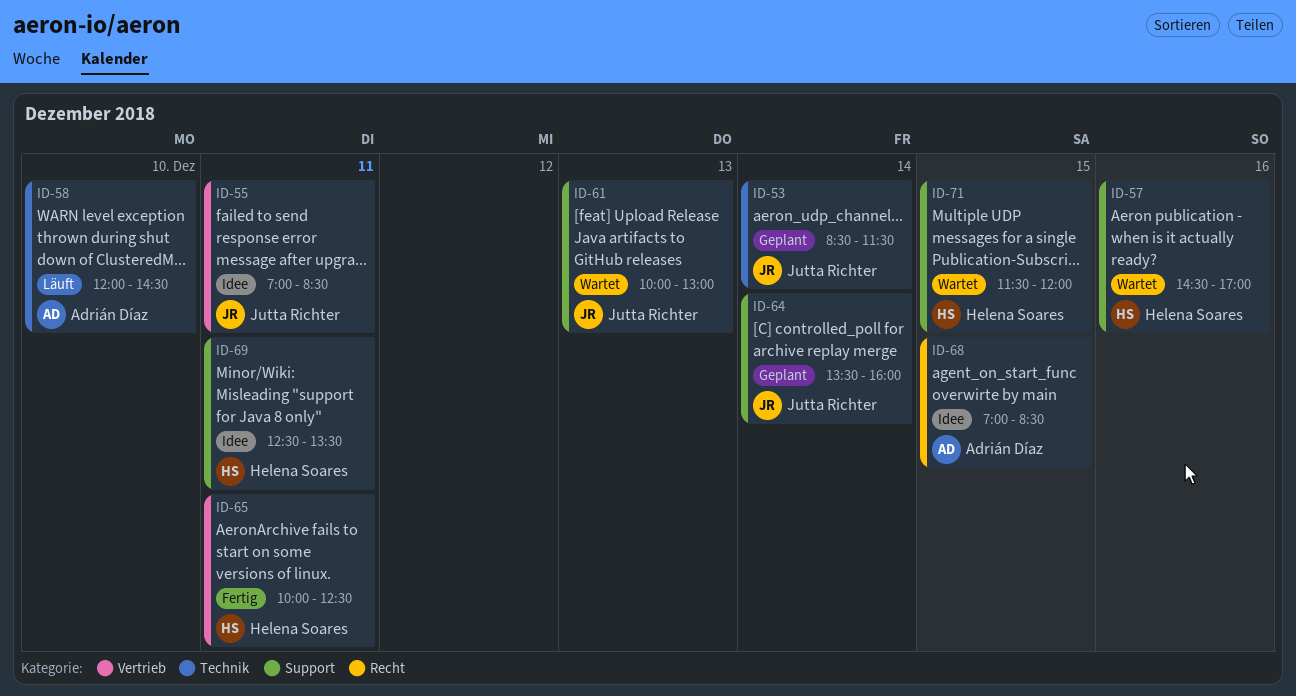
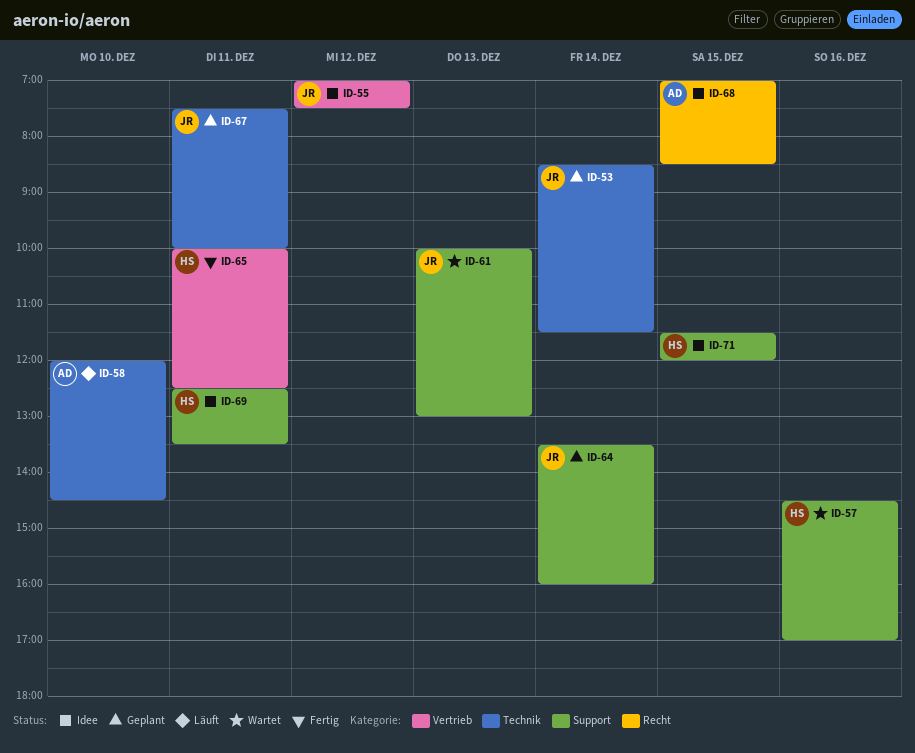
ID-55, day: Dec 11 -> Dec 12
ID-55, ends: 08:30 -> 07:30
ID-67: none -> present
ID-71, status: Wartet -> Idee

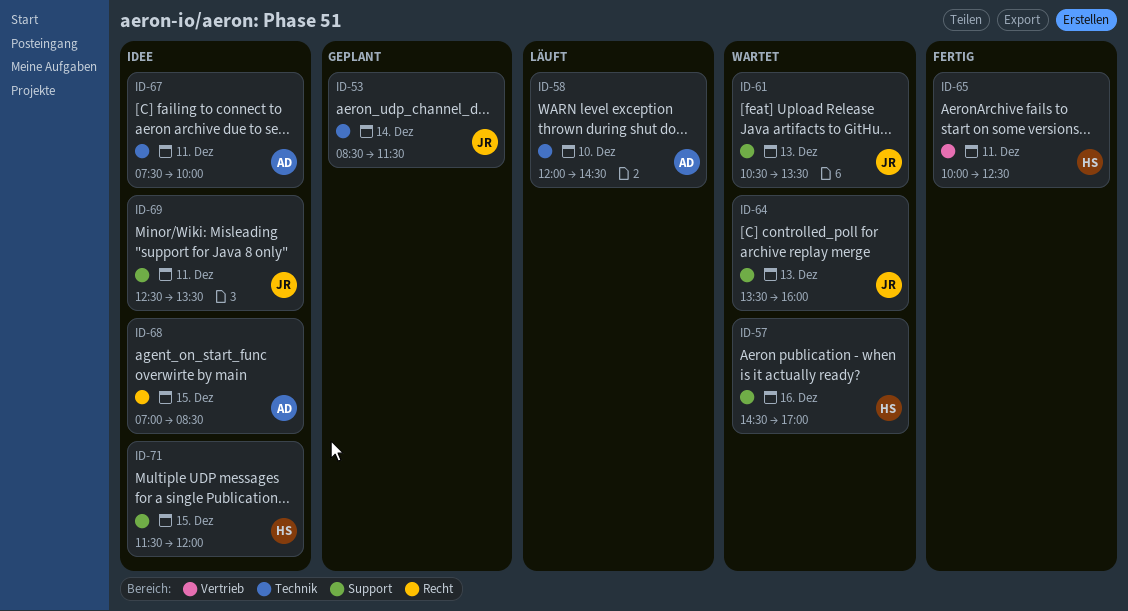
ID-55: present -> none
ID-61, begins: 10:00 -> 10:30
ID-61, ends: 13:00 -> 13:30
ID-64, status: Geplant -> Wartet
ID-64, day: Dec 14 -> Dec 13
ID-67, status: Geplant -> Idee
ID-67, owner: JR -> AD
ID-69, owner: HS -> JR

